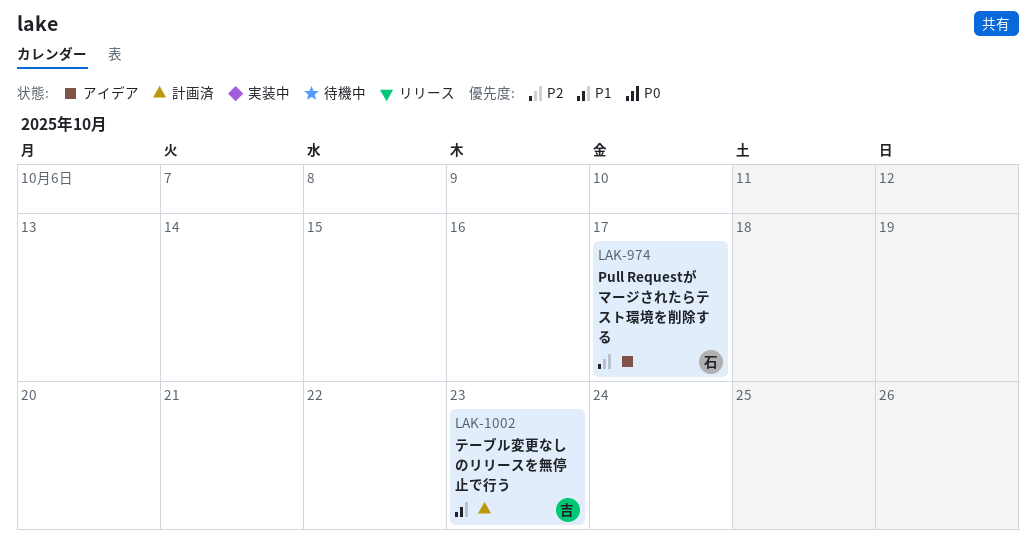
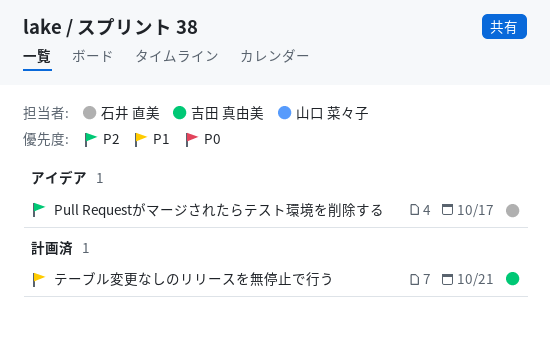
テーブル変更なしのリリースを無停止で行う, due: Oct 23 -> Oct 21

